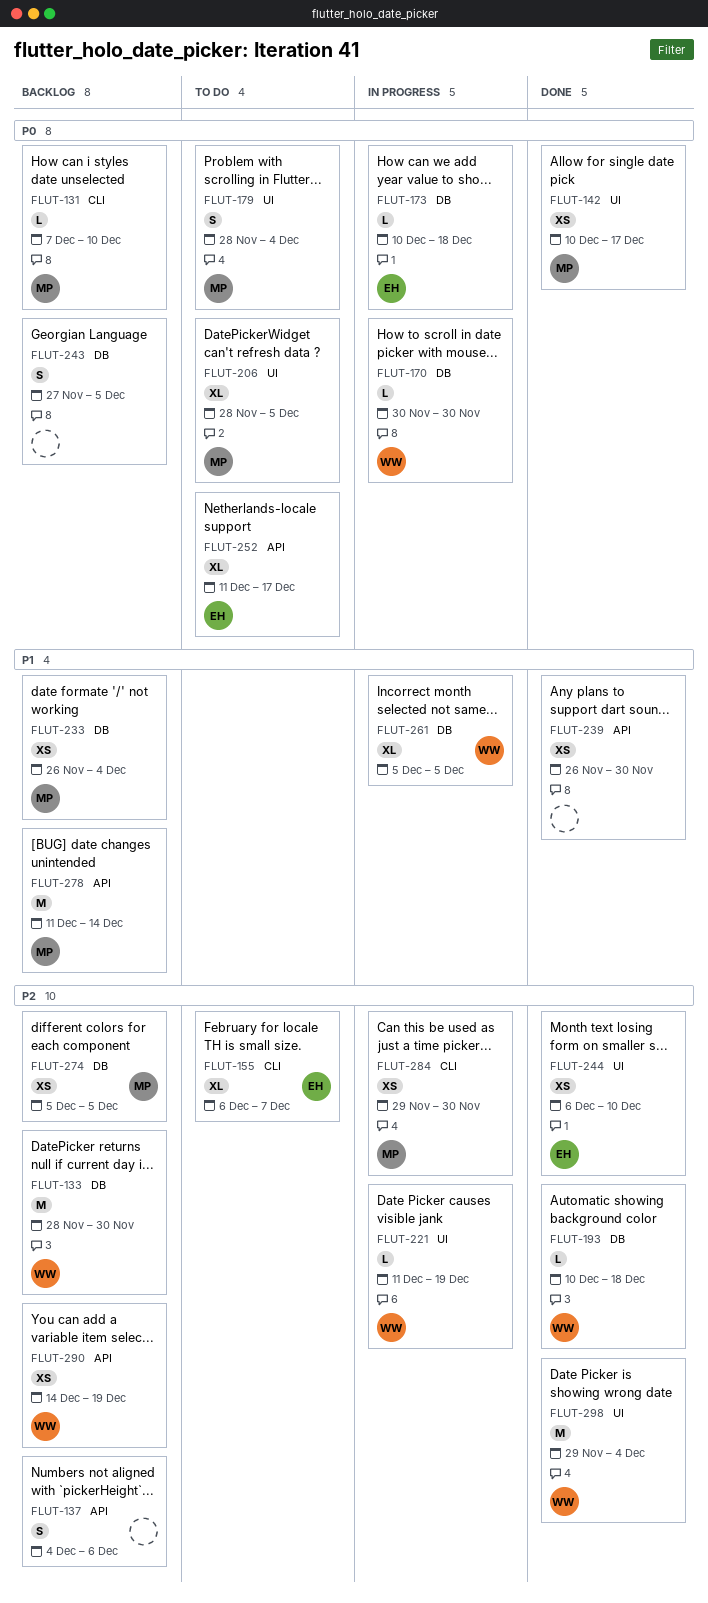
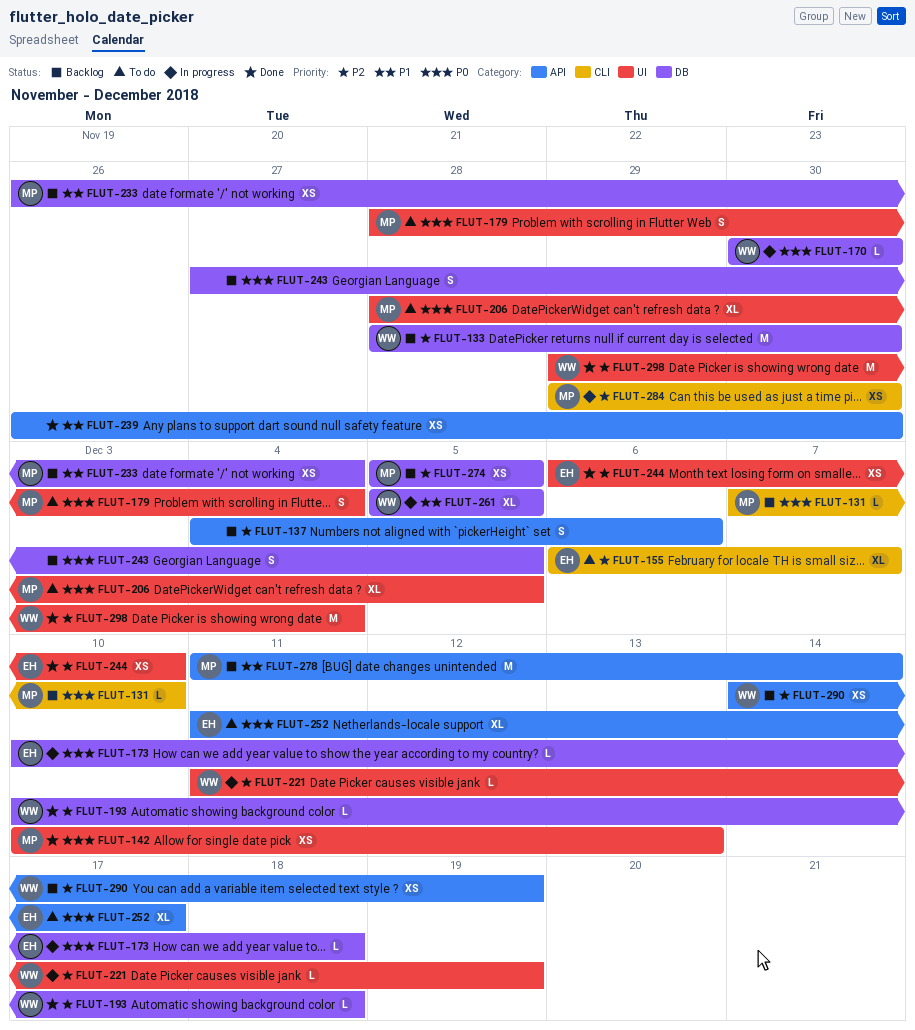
FLUT-142, due: Dec 17 -> Dec 13

